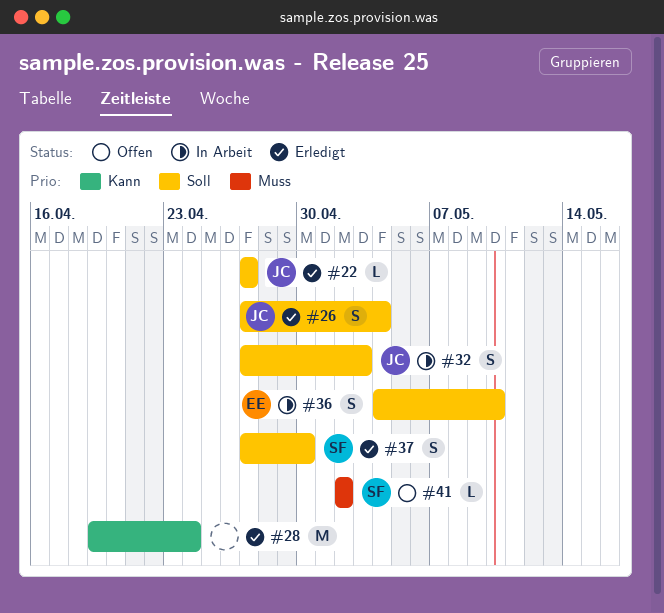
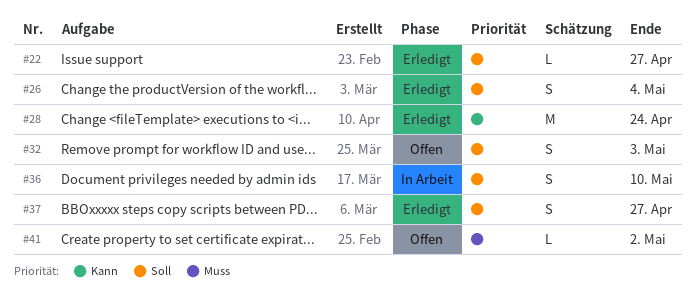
#32, status: In Arbeit -> Offen
#37, due: Apr 30 -> Apr 27

